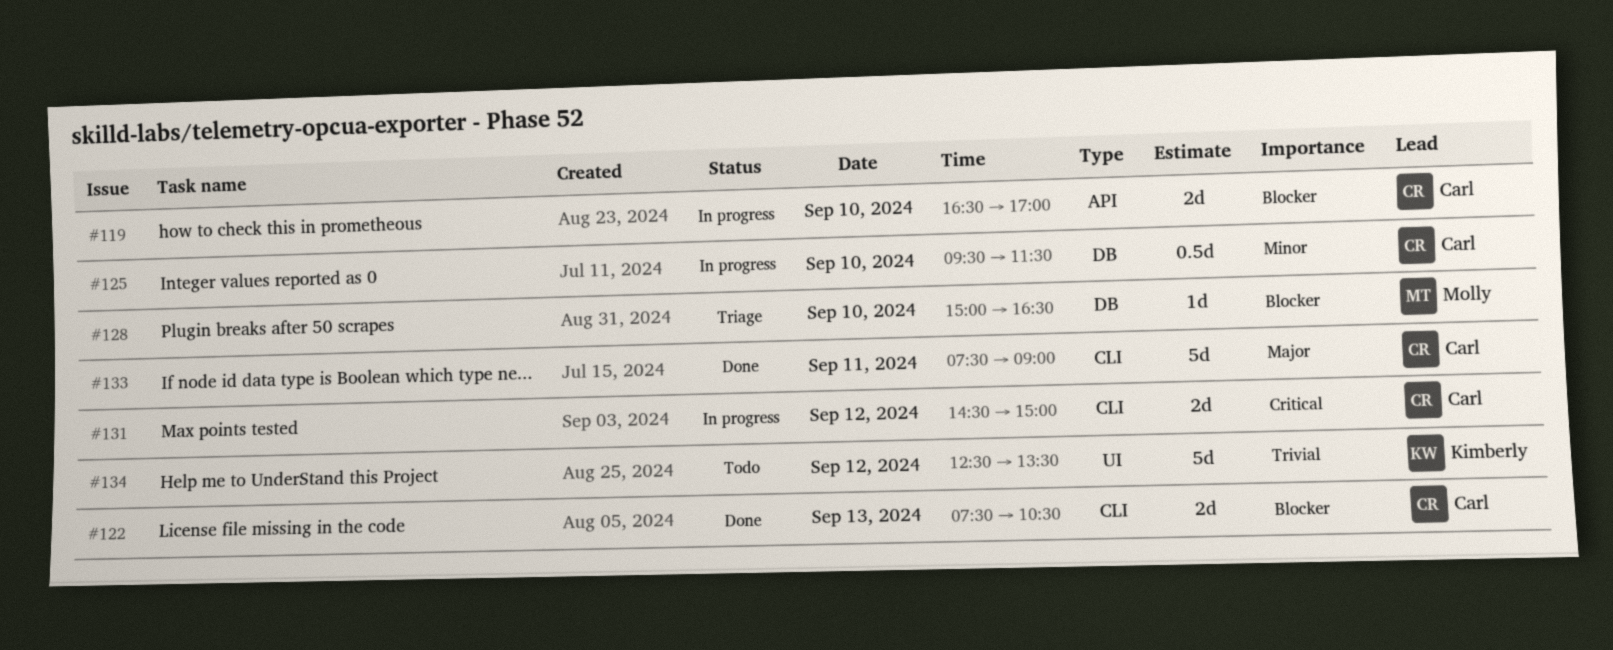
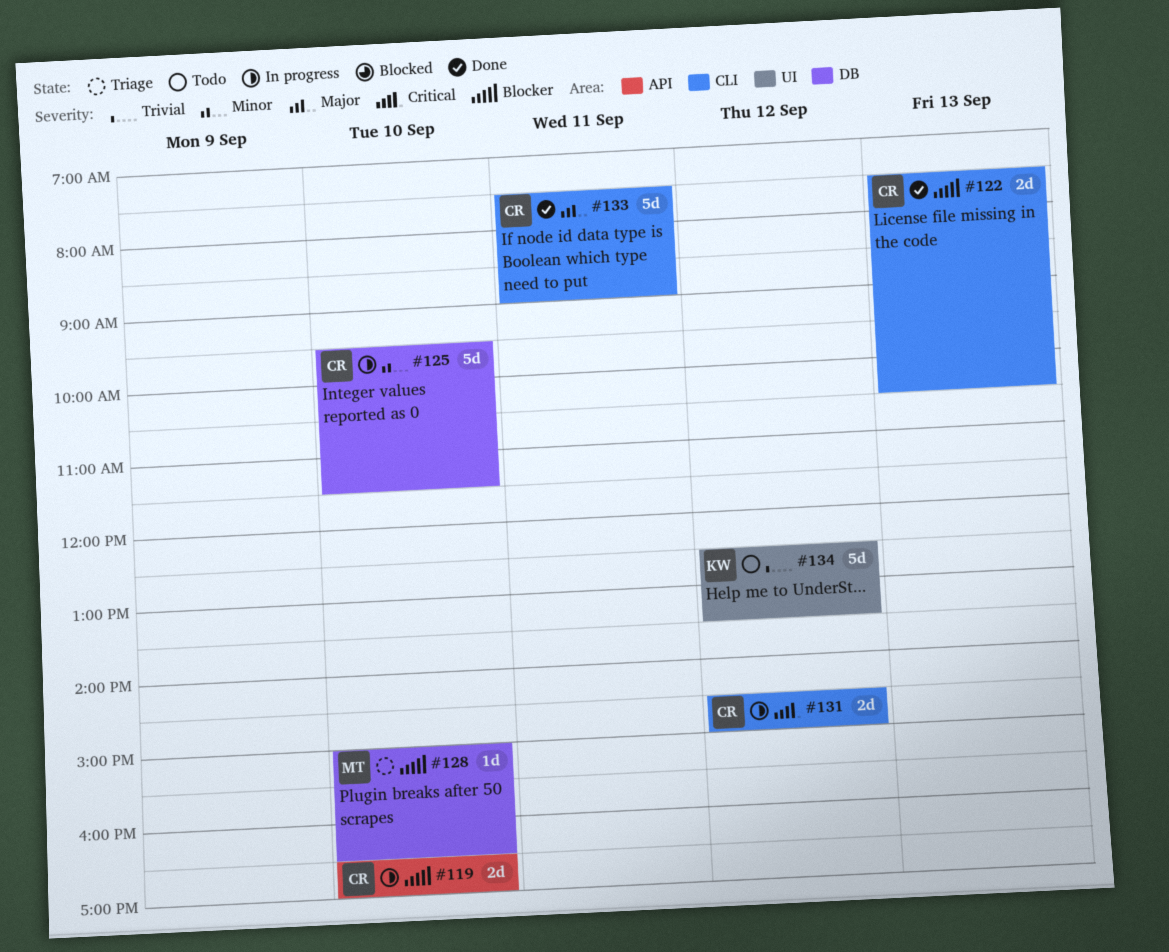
#125, estimate: 0.5d -> 5d

